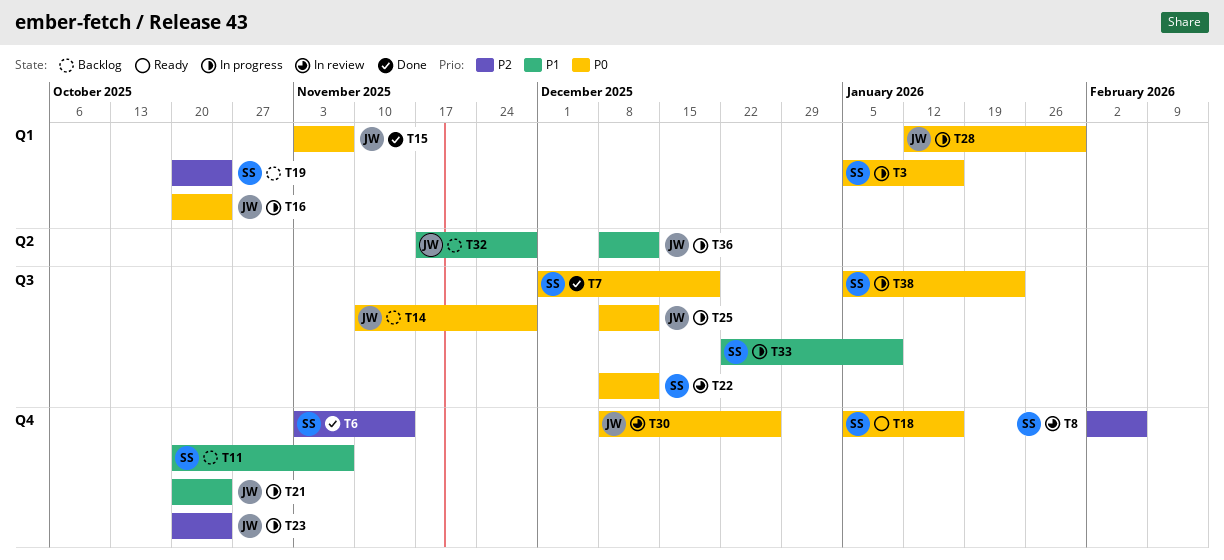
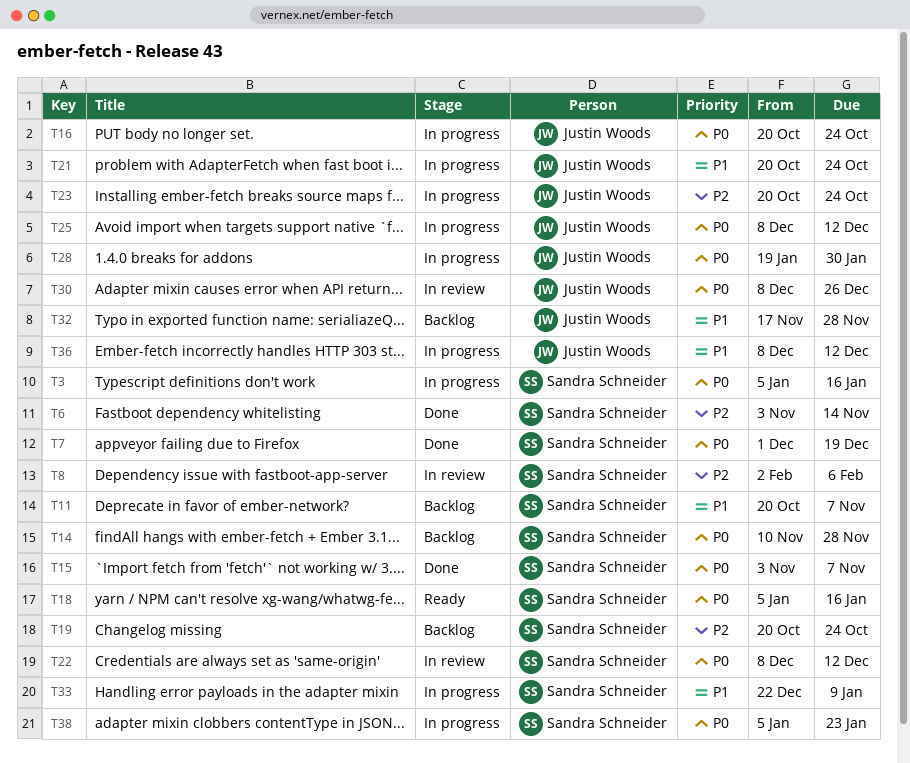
T14, owner: Justin Woods -> Sandra Schneider
T15, owner: Justin Woods -> Sandra Schneider
T28, start: Jan 12 -> Jan 19

